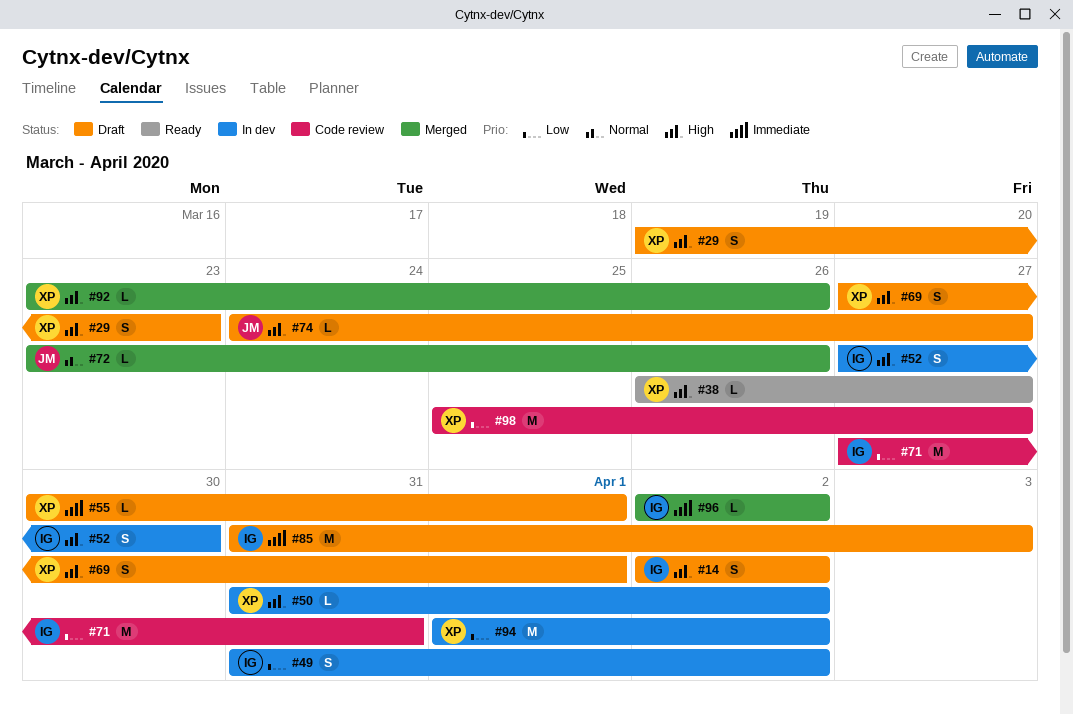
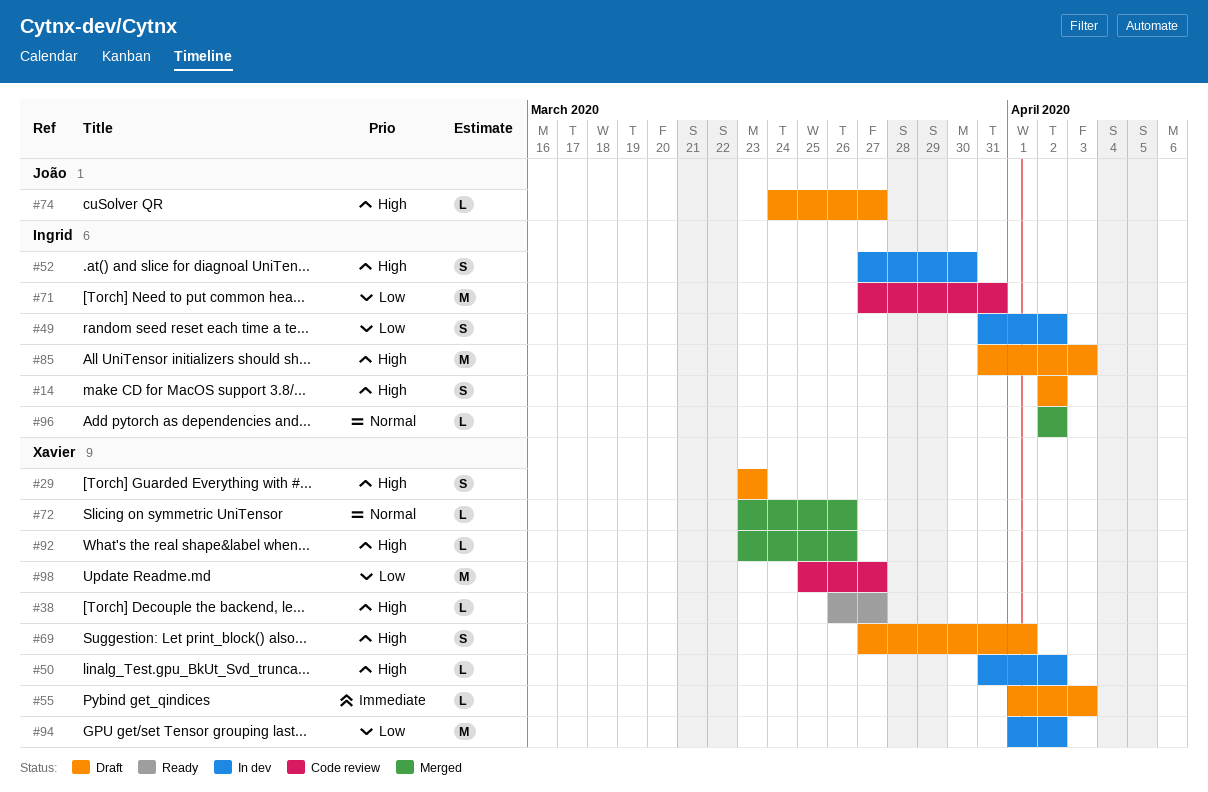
#29, start: Mar 19 -> Mar 23
#55, start: Mar 30 -> Apr 1
#55, due: Apr 1 -> Apr 3
#72, owner: João -> Xavier
#85, priority: Immediate -> High
#96, priority: Immediate -> Normal

